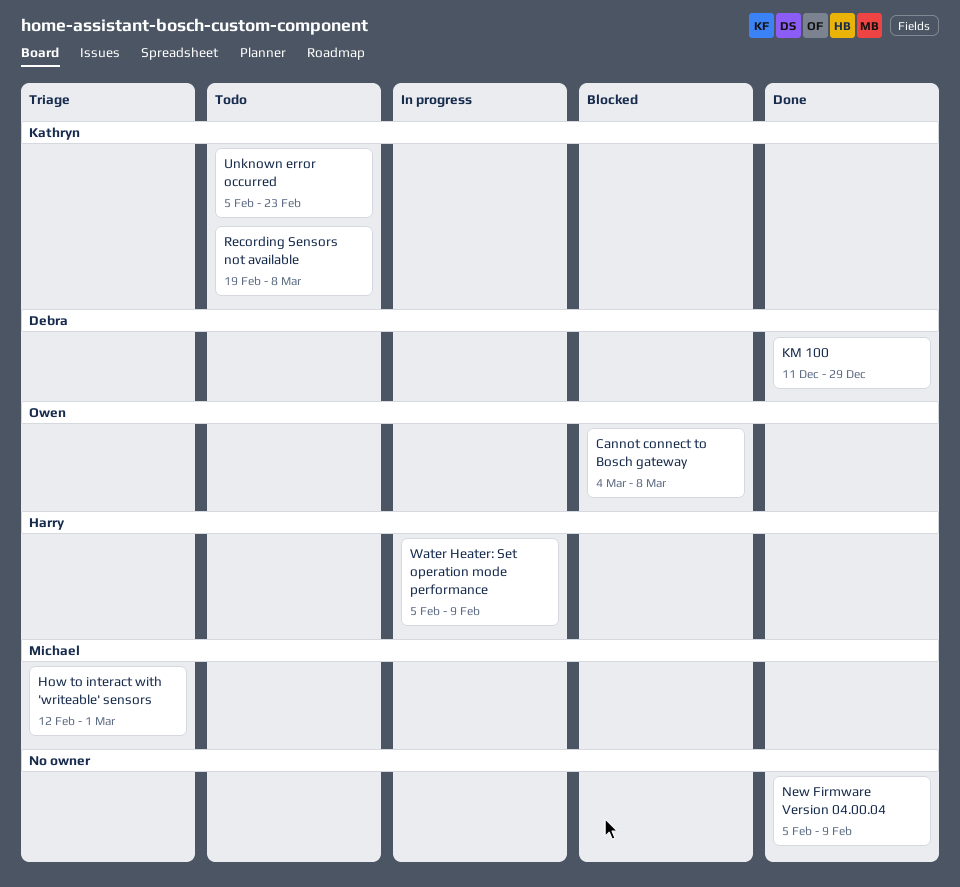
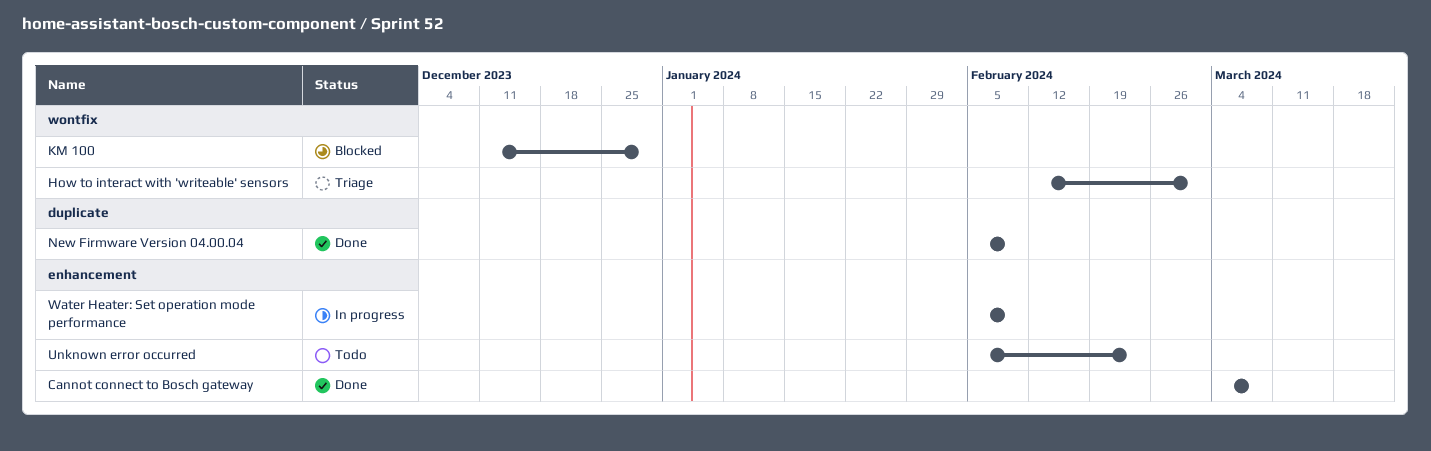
Cannot connect to Bosch gateway, status: Blocked -> Done
KM 100, status: Done -> Blocked
Recording Sensors not available: present -> none

